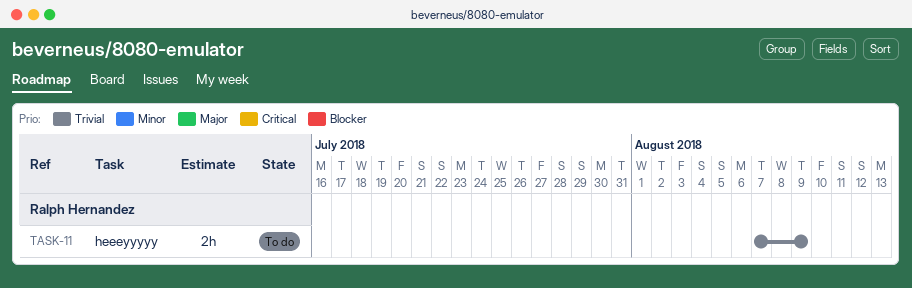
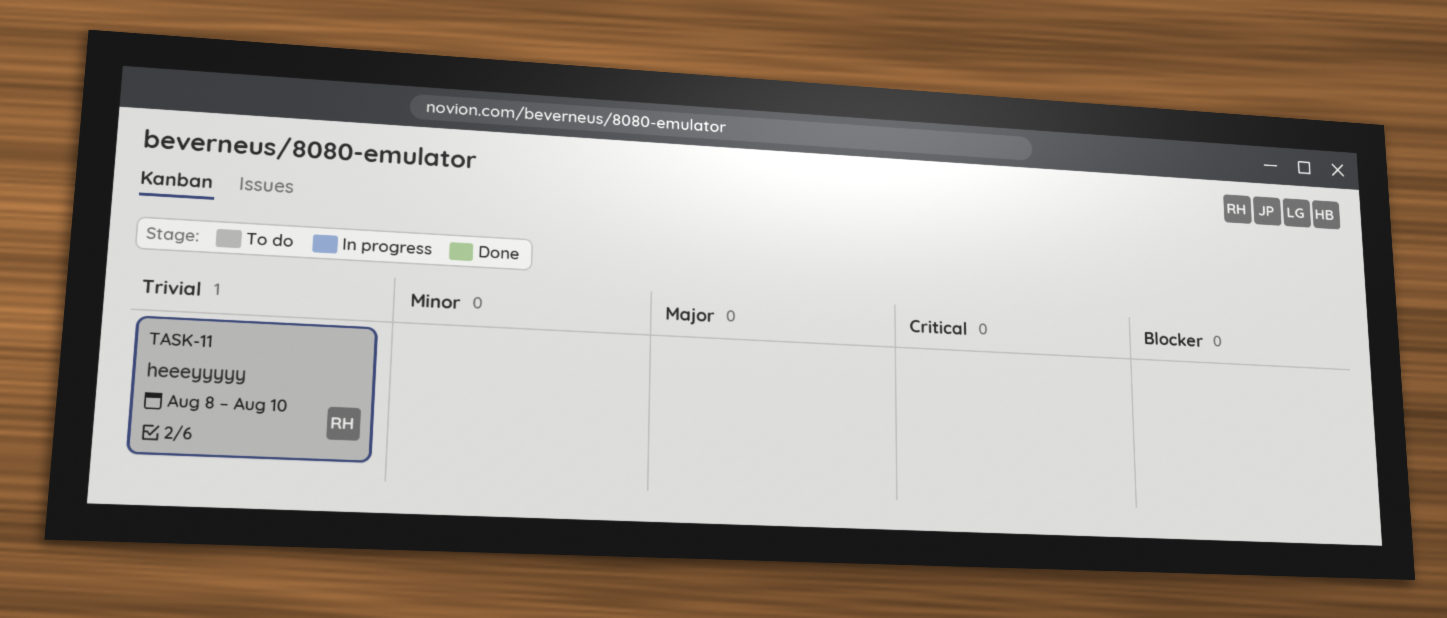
TASK-11, start: Aug 7 -> Aug 8
TASK-11, due: Aug 9 -> Aug 10

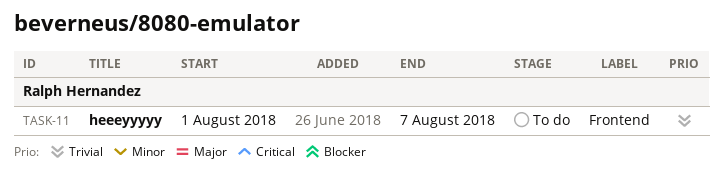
TASK-11, start: Aug 8 -> Aug 1
TASK-11, due: Aug 10 -> Aug 7

